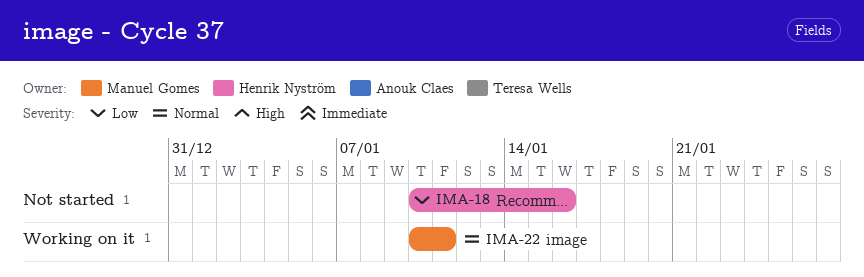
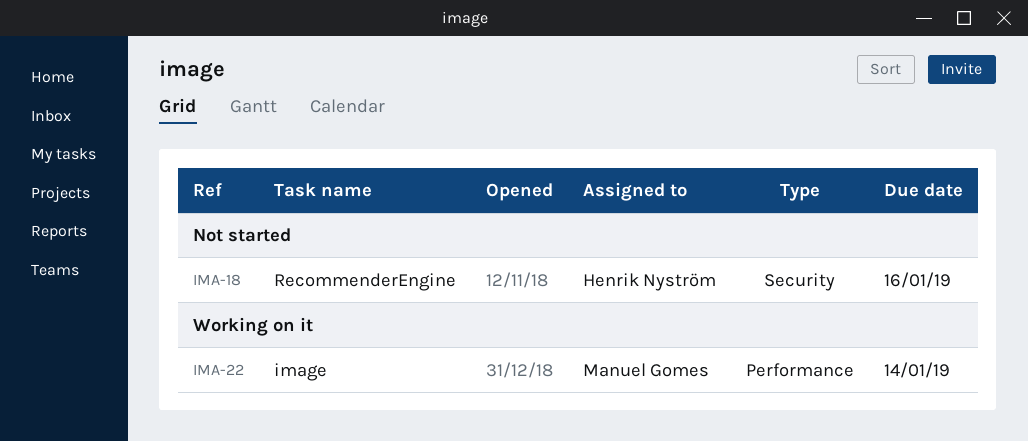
IMA-22, due: Jan 11 -> Jan 14

